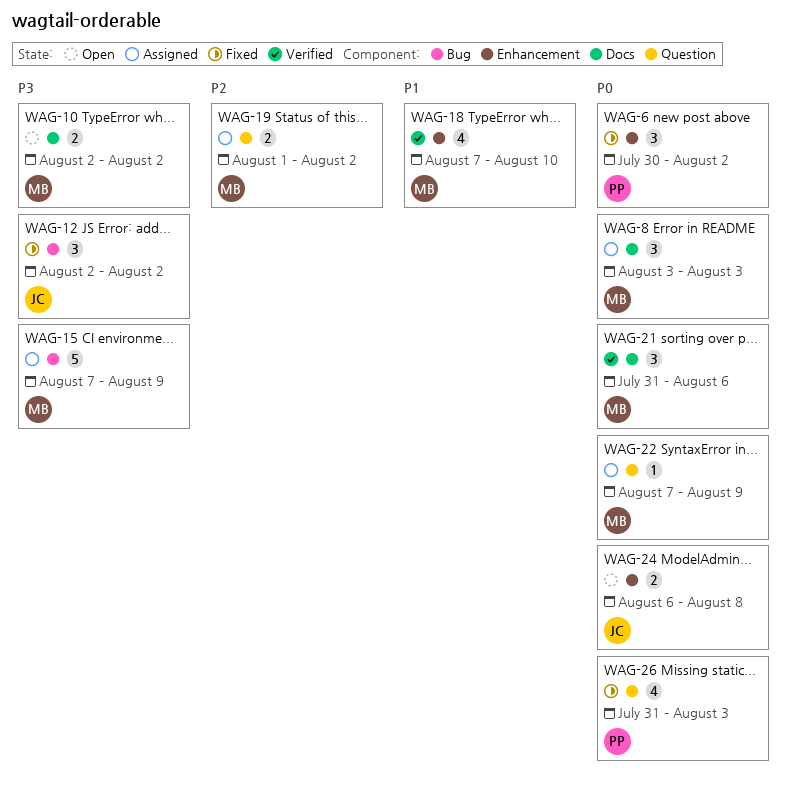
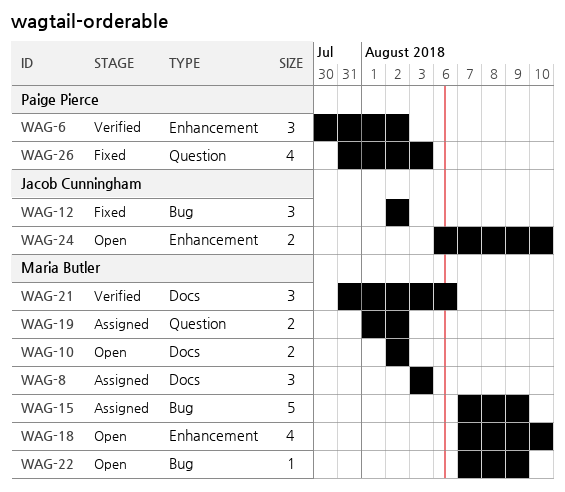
WAG-6, status: Fixed -> Verified
WAG-18, status: Verified -> Open
WAG-22, status: Assigned -> Open
WAG-22, label: Question -> Bug
WAG-24, due: Aug 8 -> Aug 10

